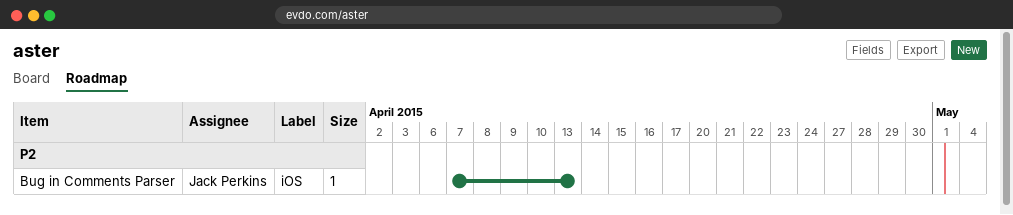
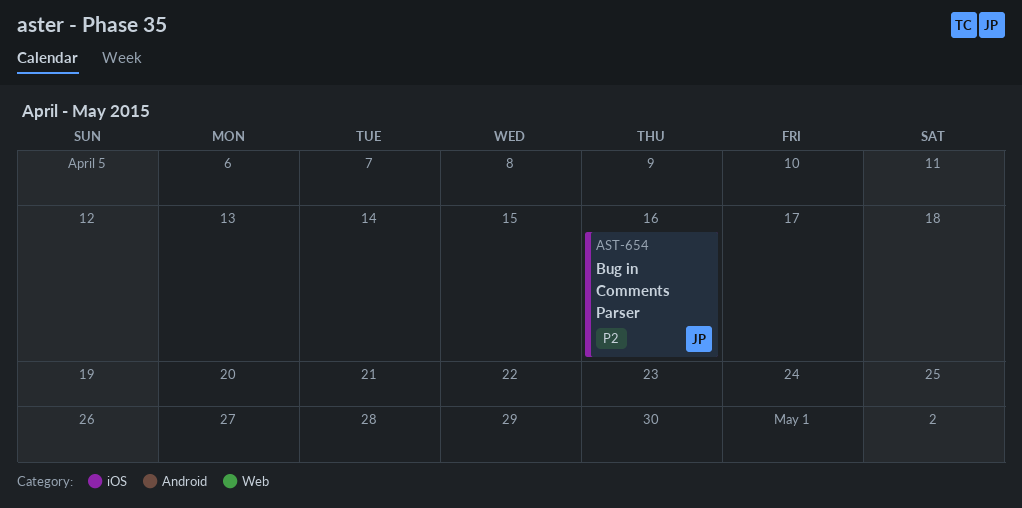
Bug in Comments Parser, due: Apr 13 -> Apr 16

